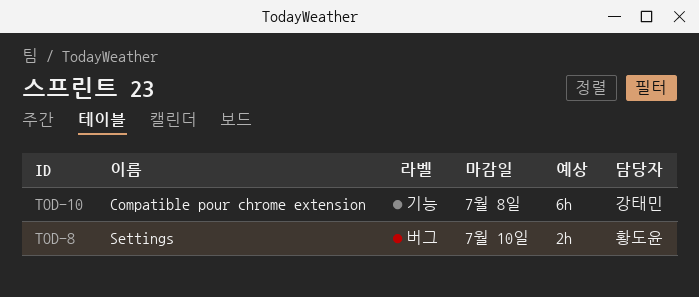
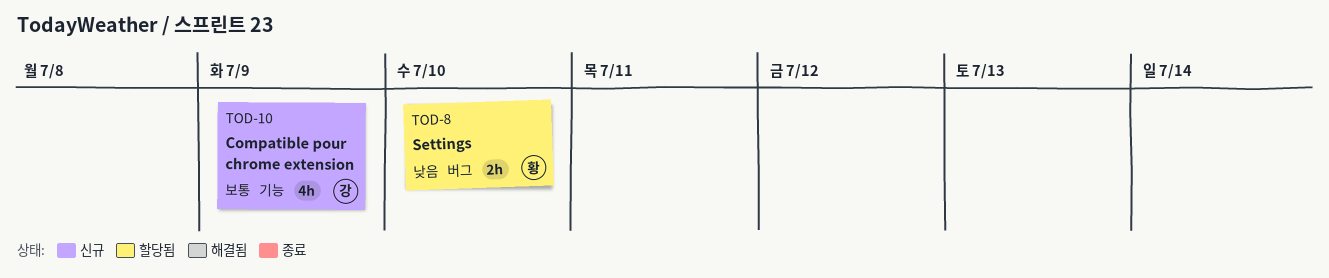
TOD-10, estimate: 6h -> 4h
TOD-10, due: Jul 8 -> Jul 9

